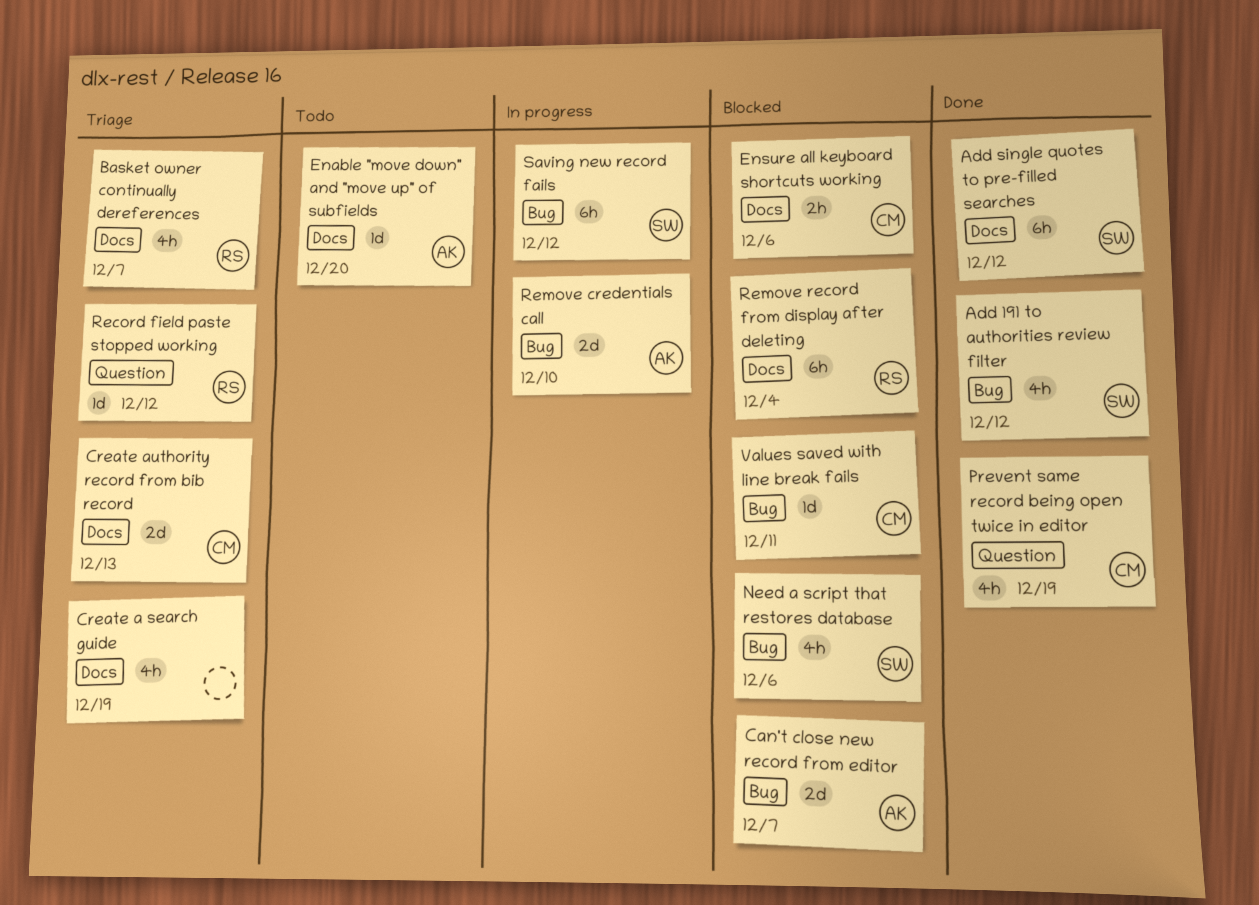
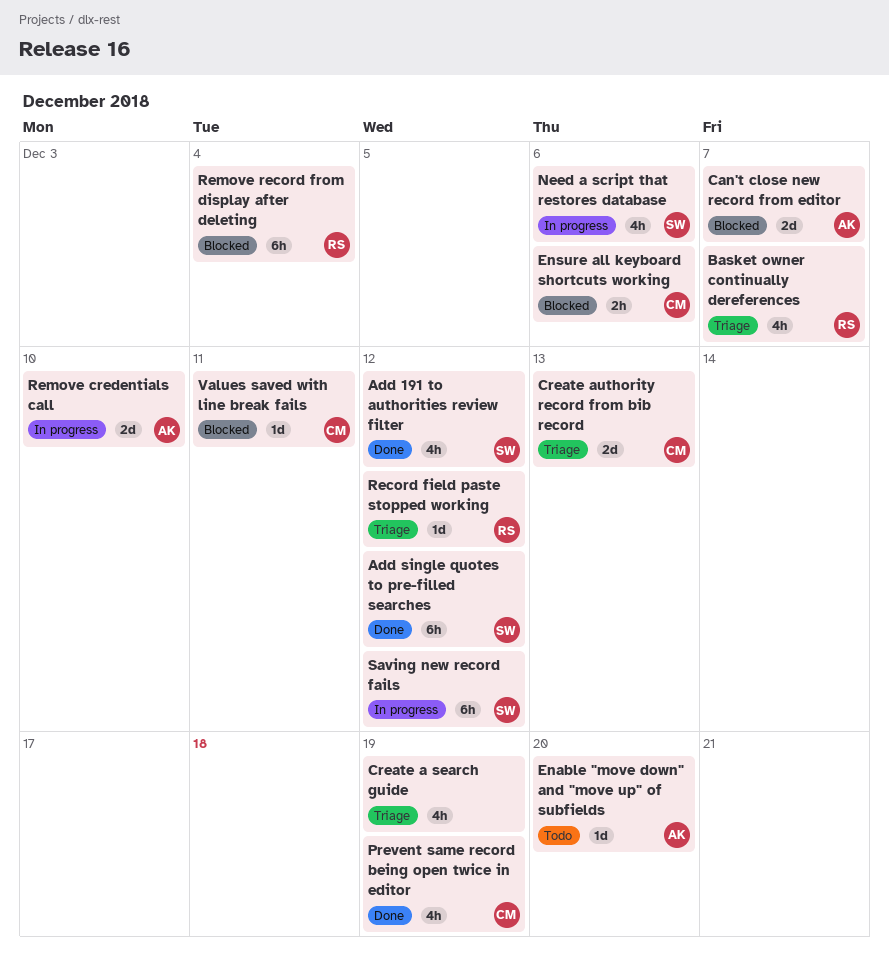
Need a script that restores database, status: Blocked -> In progress

